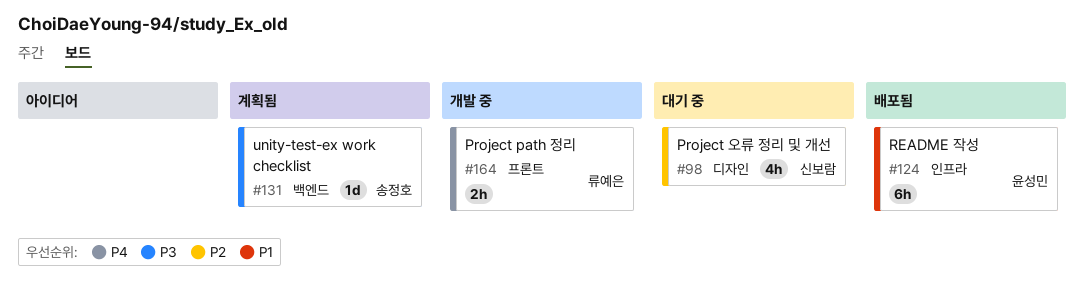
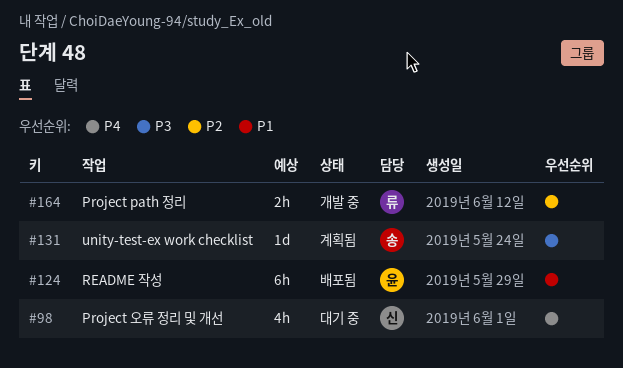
#98, priority: P2 -> P4
#164, priority: P4 -> P2

